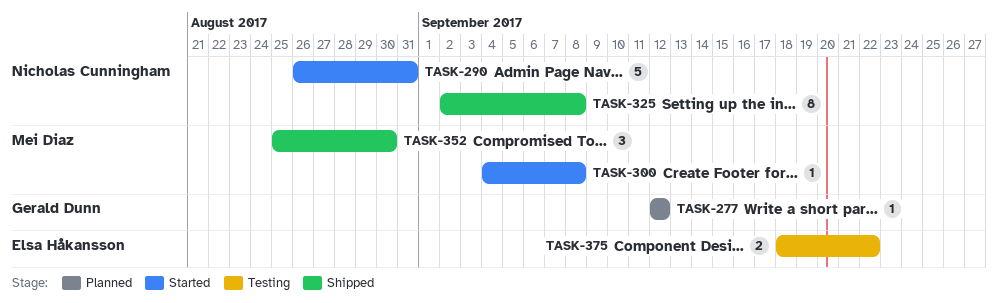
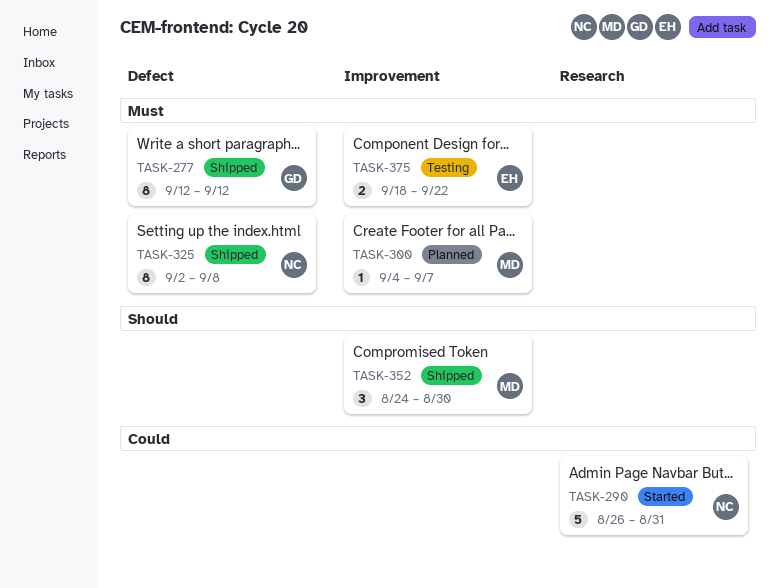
TASK-277, status: Planned -> Shipped
TASK-277, estimate: 1 -> 8
TASK-300, status: Started -> Planned
TASK-300, due: Sep 8 -> Sep 7
TASK-352, start: Aug 25 -> Aug 24

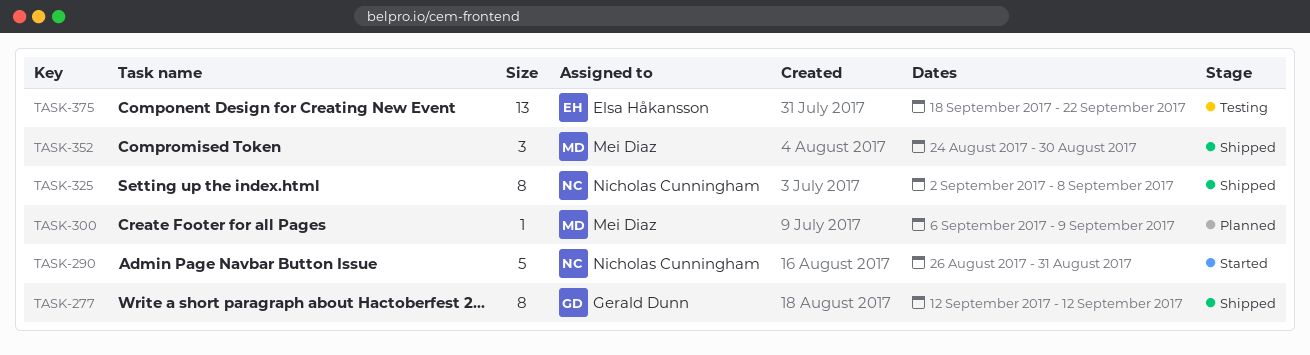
TASK-300, start: Sep 4 -> Sep 6
TASK-300, due: Sep 7 -> Sep 9
TASK-375, estimate: 2 -> 13

